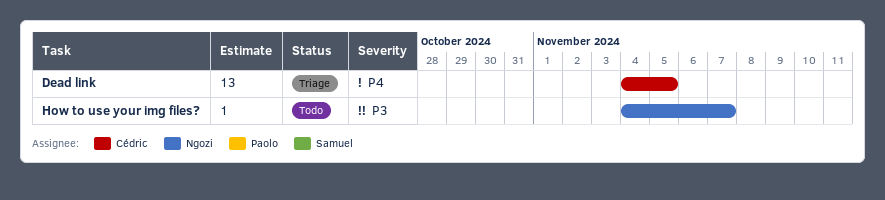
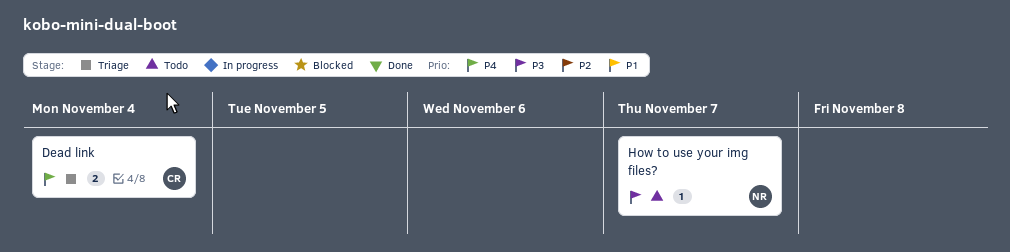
Dead link, estimate: 13 -> 2
Dead link, due: Nov 5 -> Nov 4

